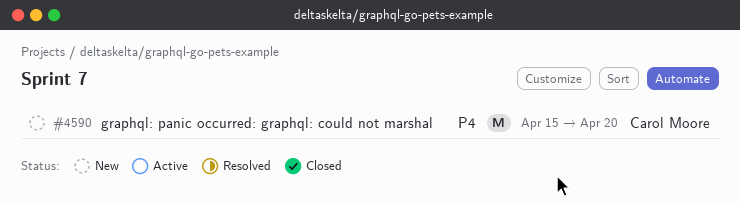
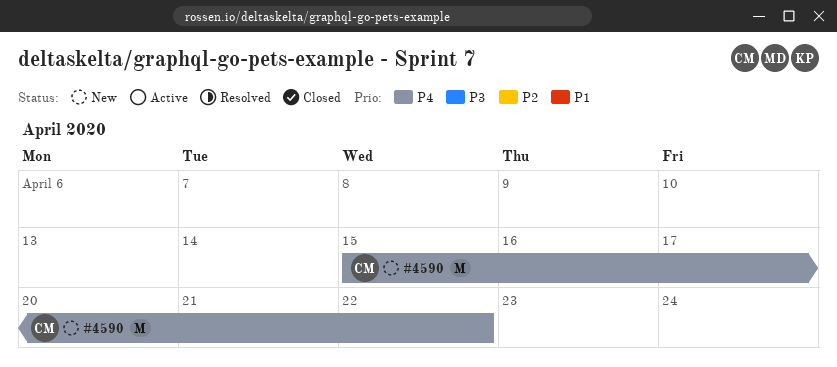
#4590, due: Apr 20 -> Apr 22

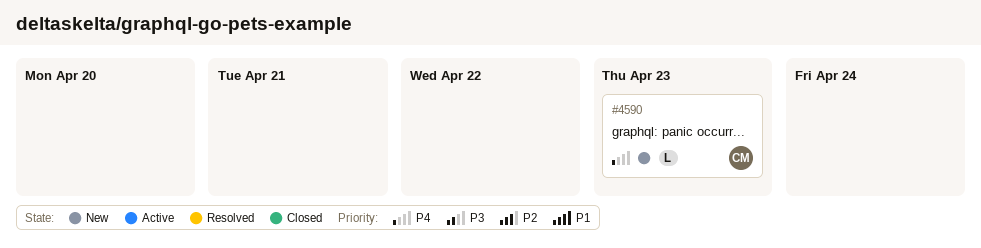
#4590, estimate: M -> L
#4590, due: Apr 22 -> Apr 23

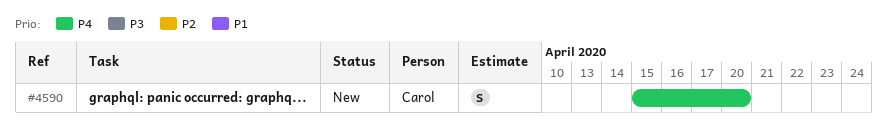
#4590, estimate: L -> S
#4590, due: Apr 23 -> Apr 20

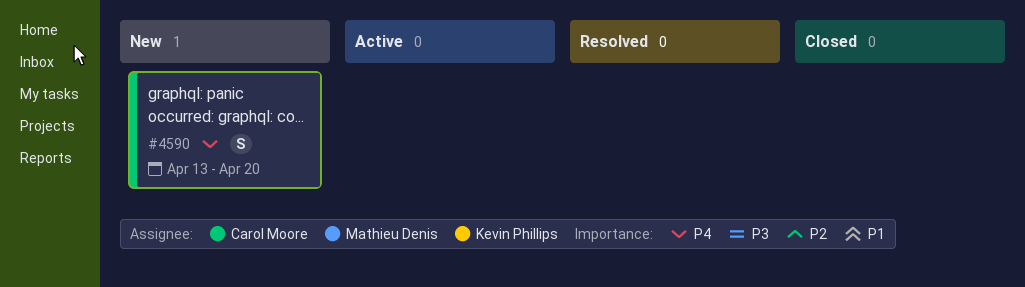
#4590, start: Apr 15 -> Apr 13

